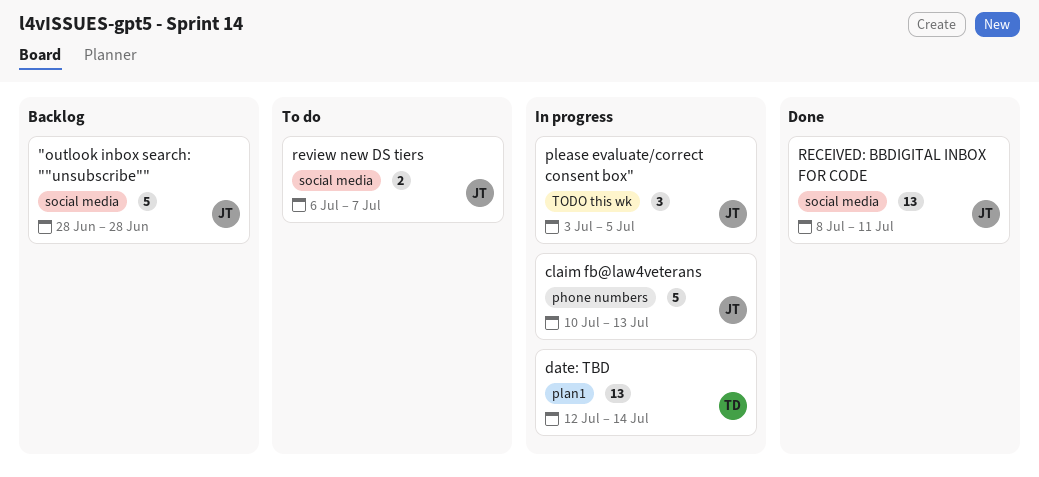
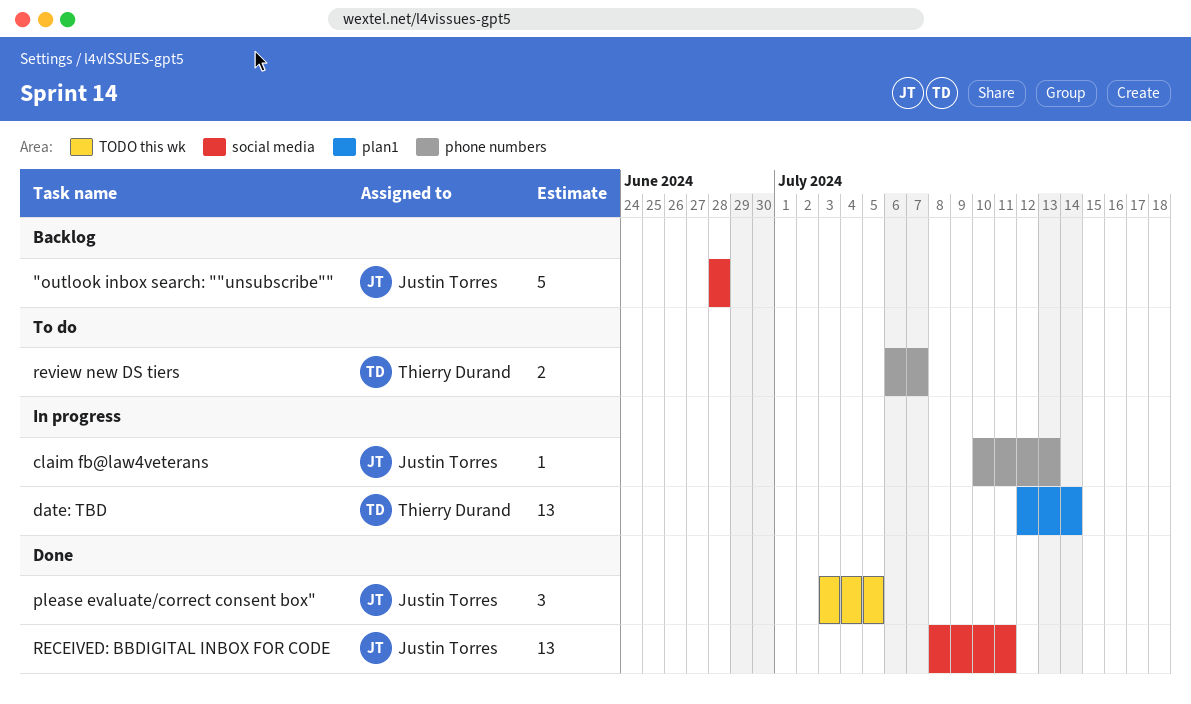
claim fb@law4veterans, estimate: 5 -> 1
please evaluate/correct consent box", status: In progress -> Done
review new DS tiers, owner: Justin Torres -> Thierry Durand
review new DS tiers, label: social media -> phone numbers

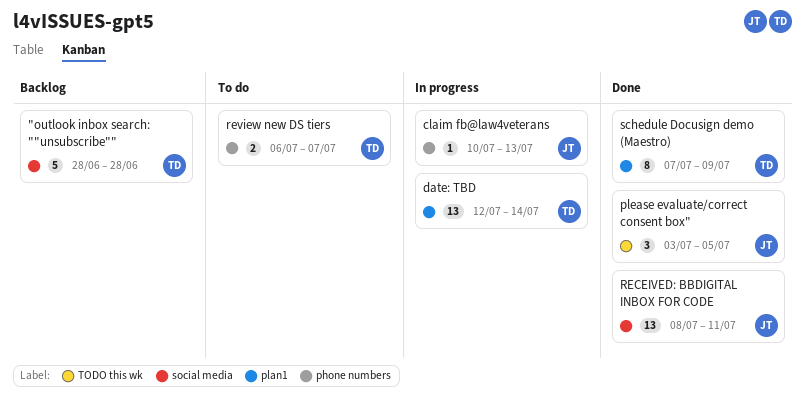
"outlook inbox search: ""unsubscribe"", owner: Justin Torres -> Thierry Durand
schedule Docusign demo (Maestro): none -> present

